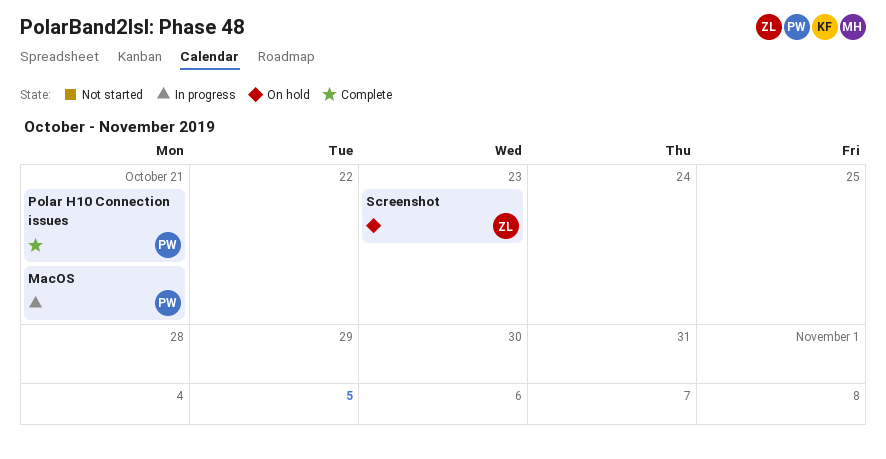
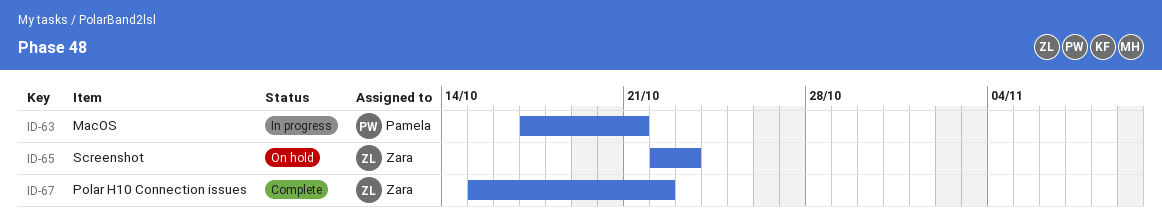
Polar H10 Connection issues, owner: Pamela -> Zara
Polar H10 Connection issues, due: Oct 21 -> Oct 22

